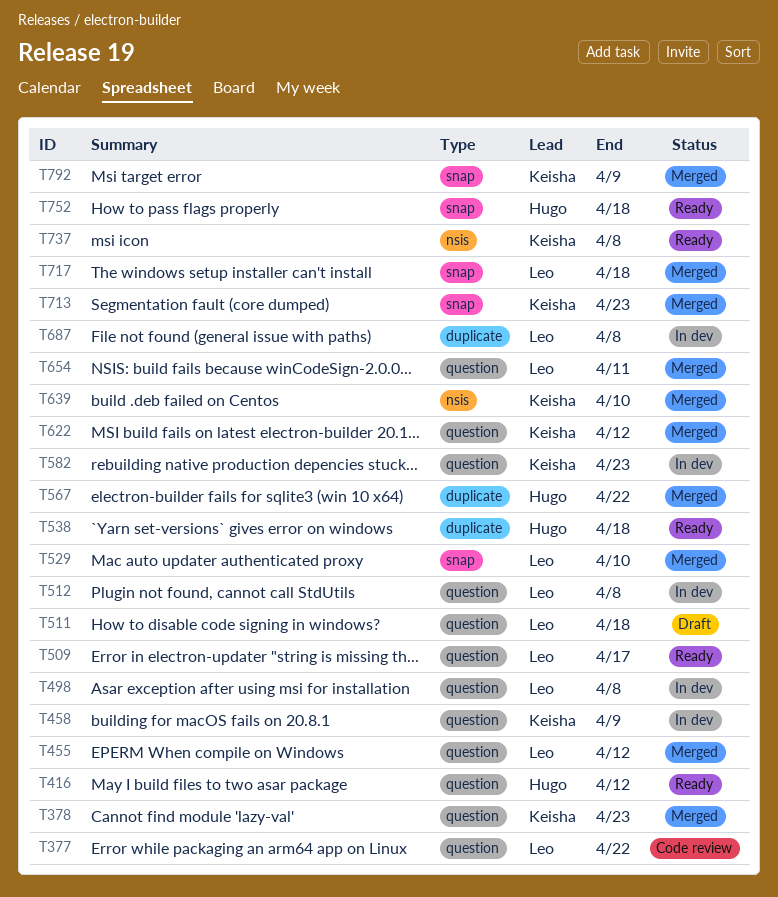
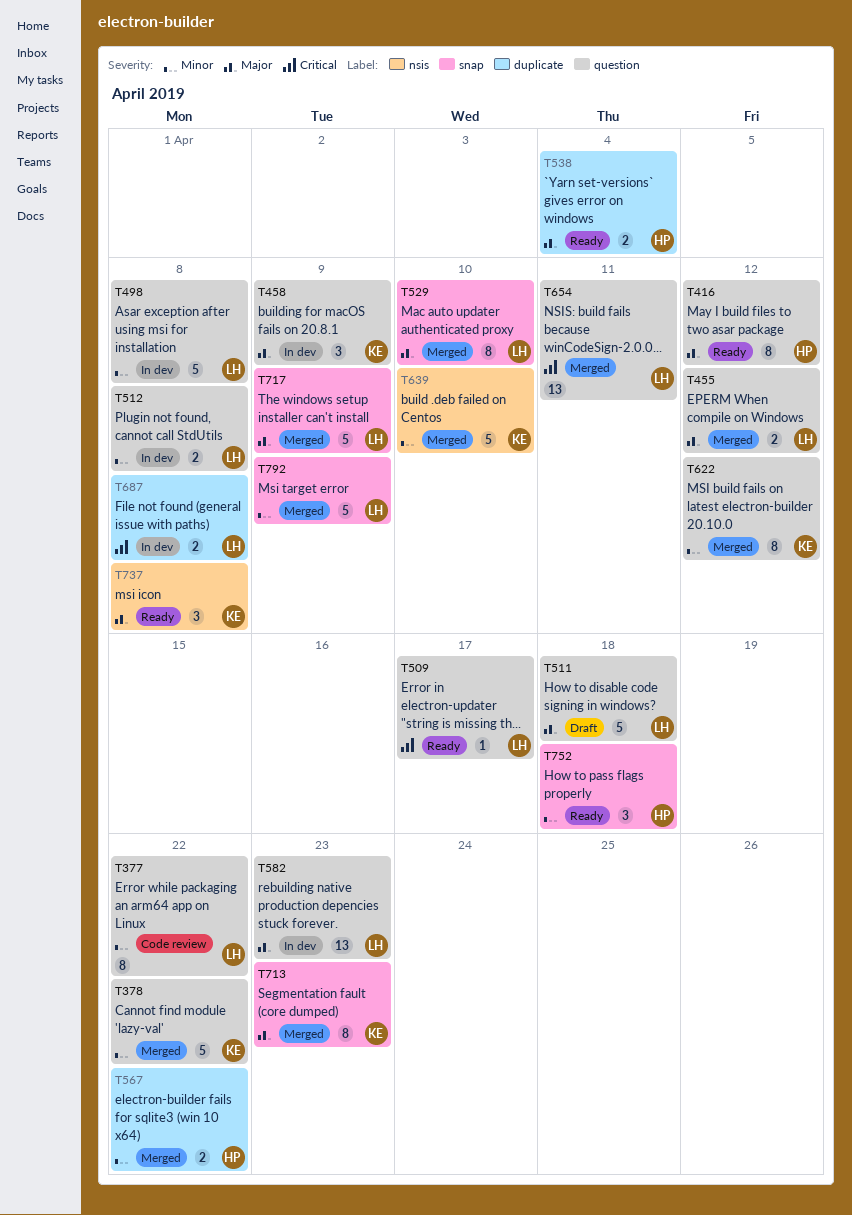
T378, due: Apr 23 -> Apr 22
T538, due: Apr 18 -> Apr 4
T582, owner: Keisha -> Leo
T717, due: Apr 18 -> Apr 9
T792, owner: Keisha -> Leo

